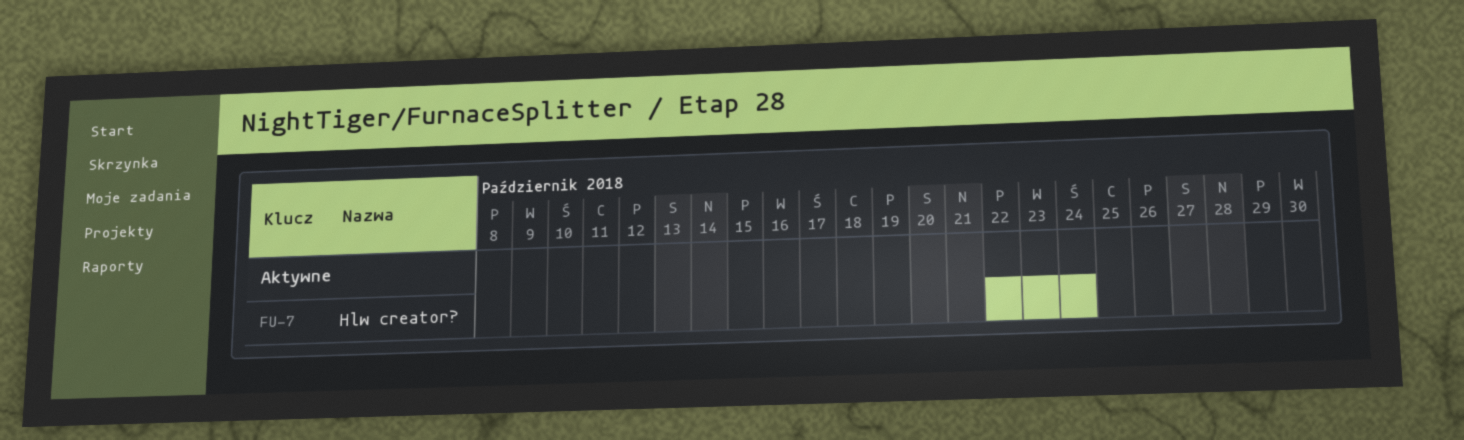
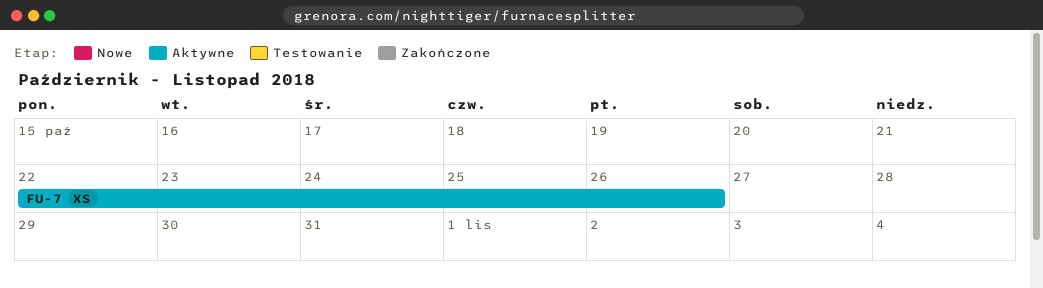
FU-7, due: Oct 24 -> Oct 26

